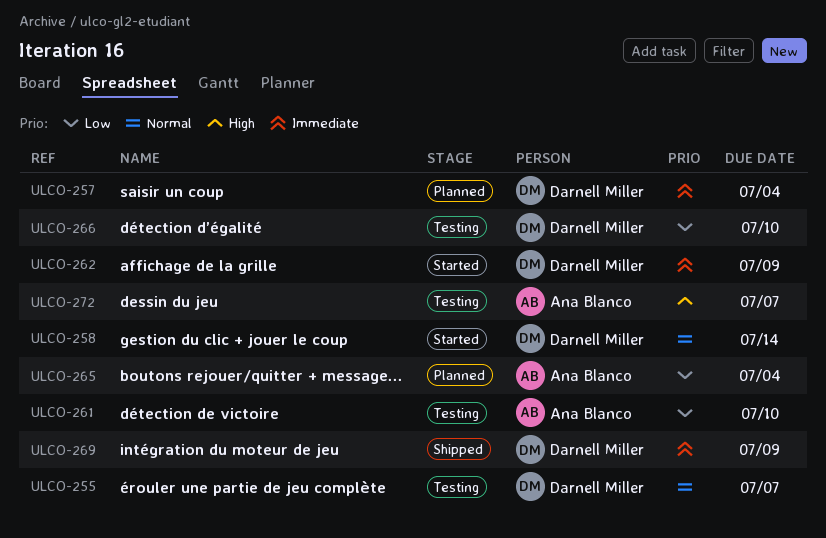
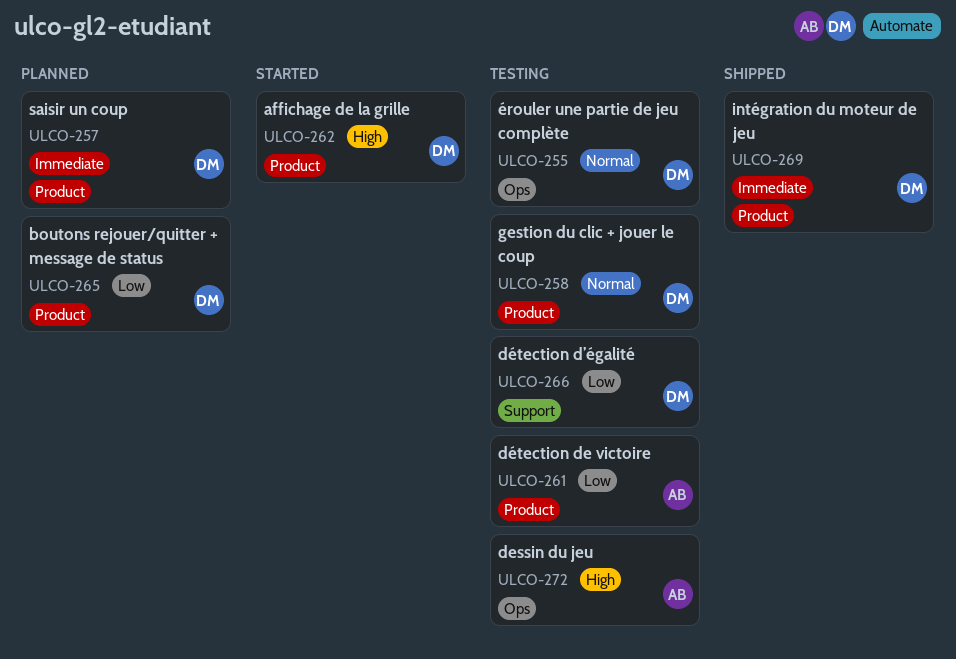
ULCO-258, status: Started -> Testing
ULCO-262, priority: Immediate -> High
ULCO-265, owner: Ana Blanco -> Darnell Miller

